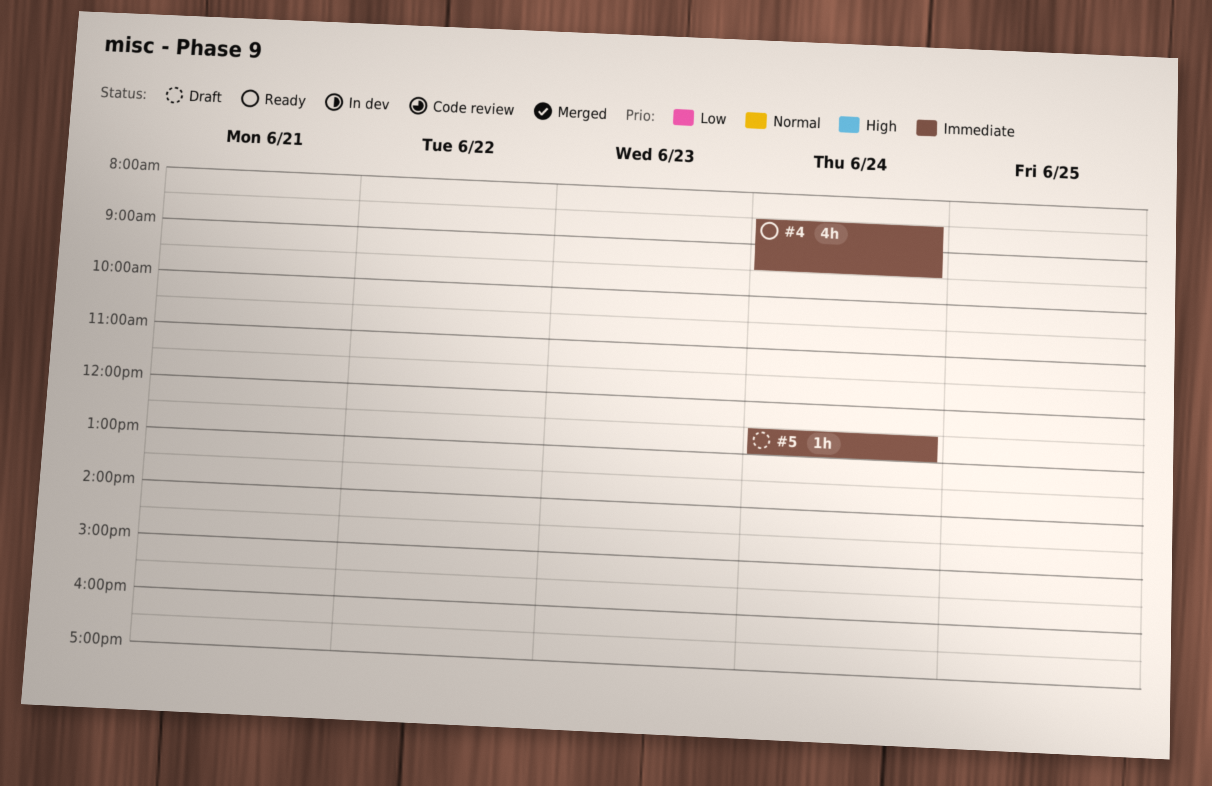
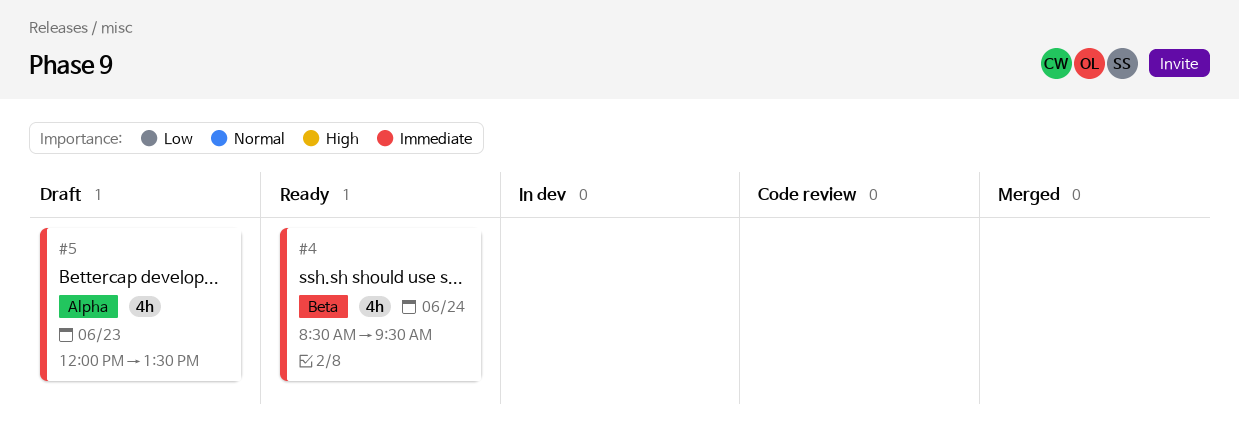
#5, estimate: 1h -> 4h
#5, day: Jun 24 -> Jun 23
#5, begins: 12:30 -> 12:00
#5, ends: 13:00 -> 13:30

